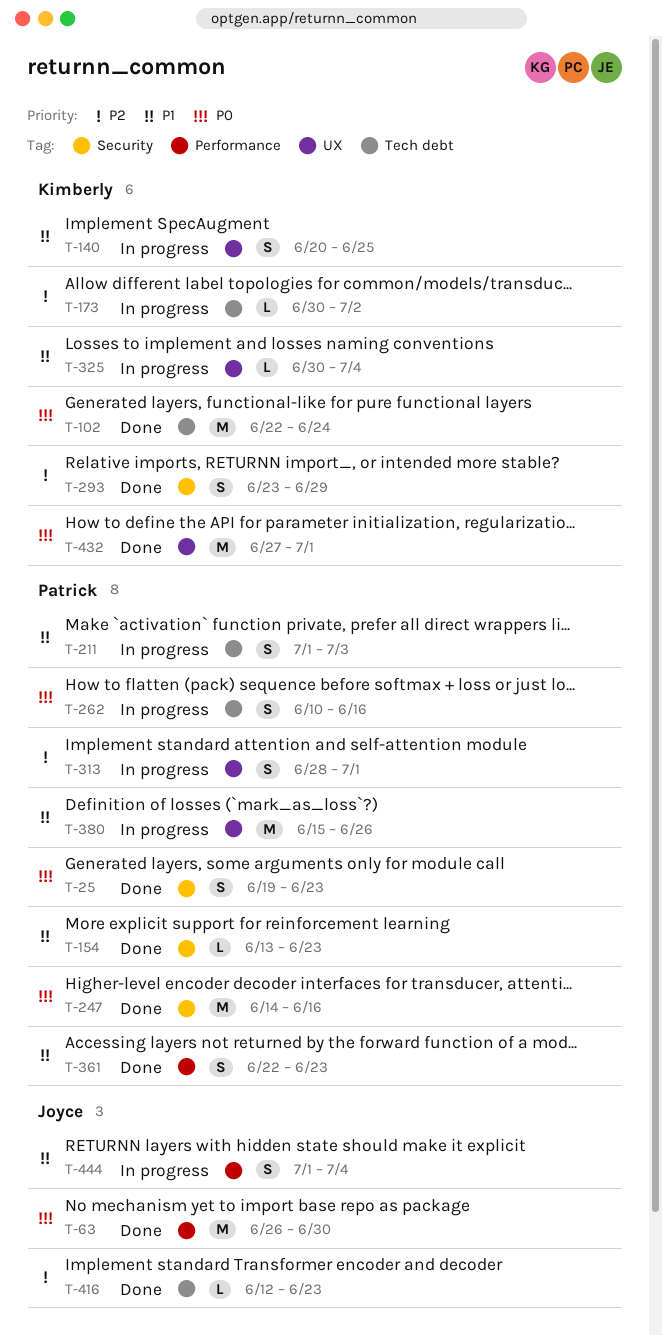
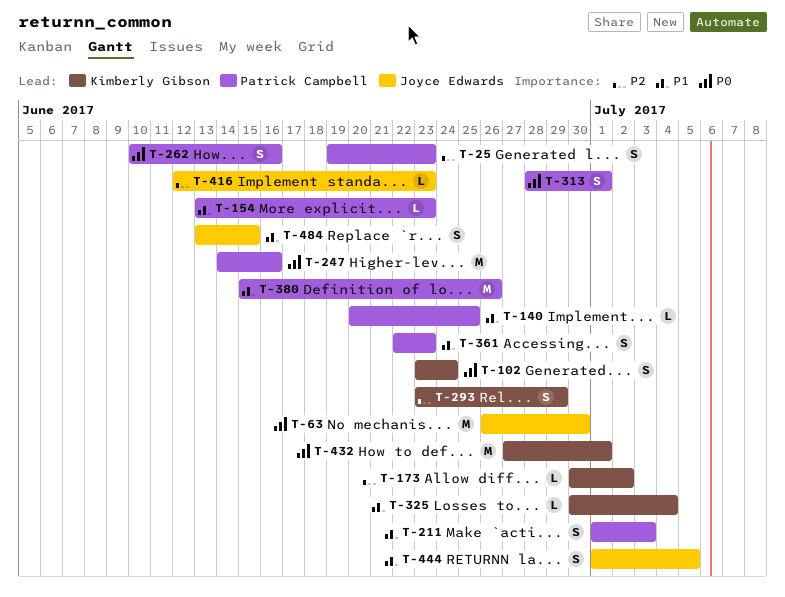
T-25, priority: P0 -> P2
T-102, estimate: M -> S
T-102, start: Jun 22 -> Jun 23
T-140, owner: Kimberly Gibson -> Patrick Campbell
T-140, estimate: S -> L
T-313, priority: P2 -> P0
T-444, due: Jul 4 -> Jul 5
T-484: none -> present

